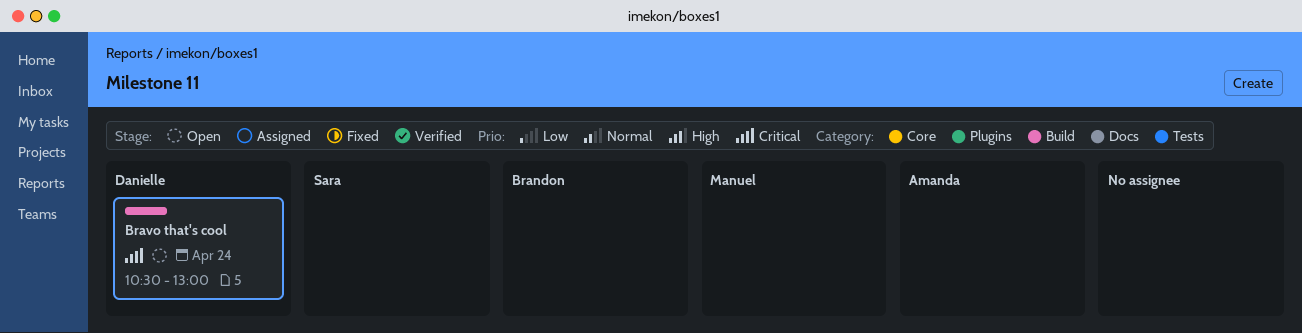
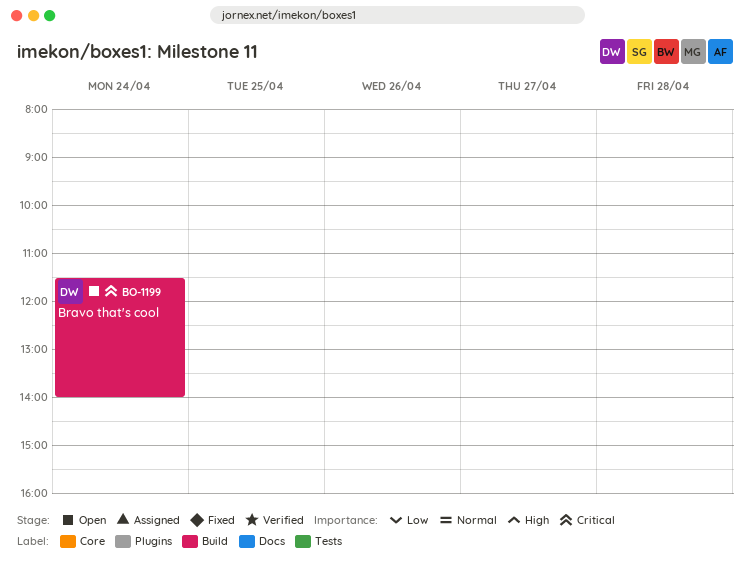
Bravo that's cool, begins: 10:30 -> 11:30
Bravo that's cool, ends: 13:00 -> 14:00

